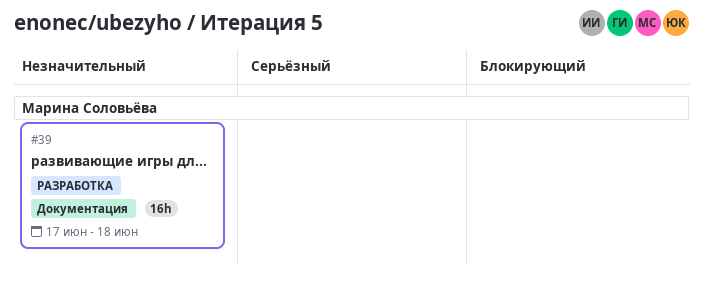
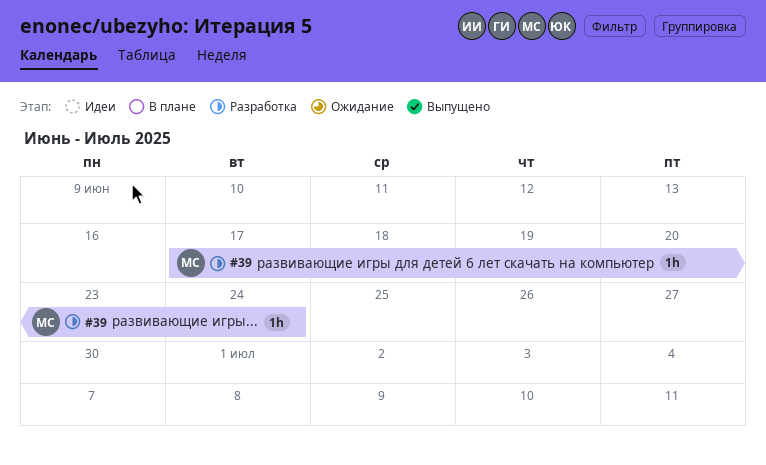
#39, estimate: 16h -> 1h
#39, due: Jun 18 -> Jun 24

